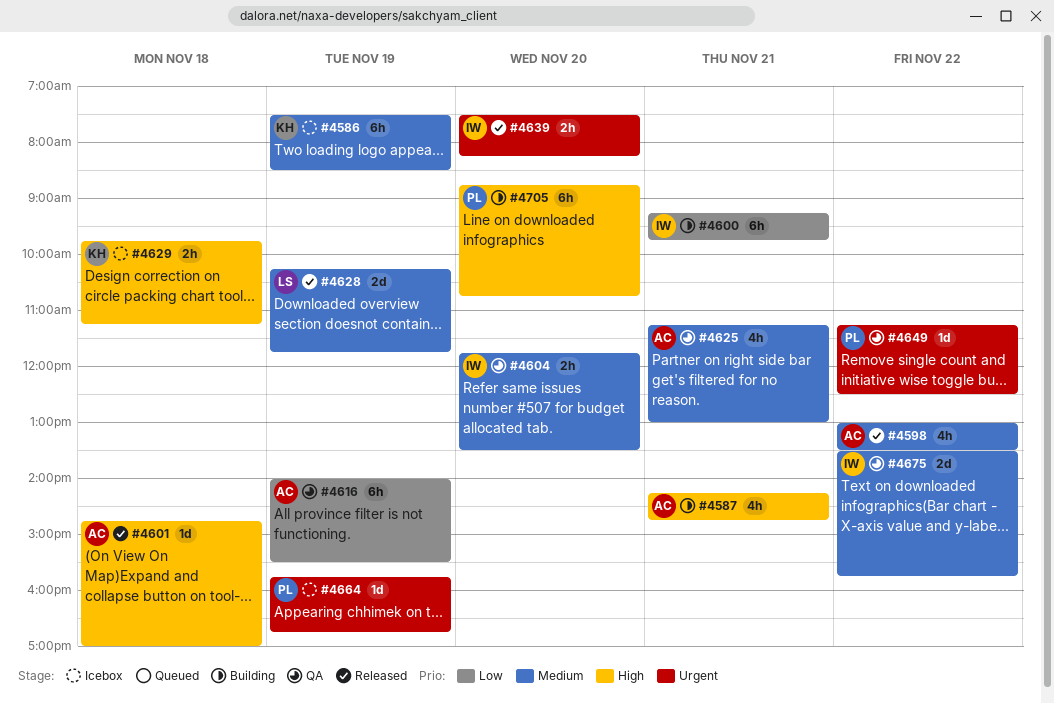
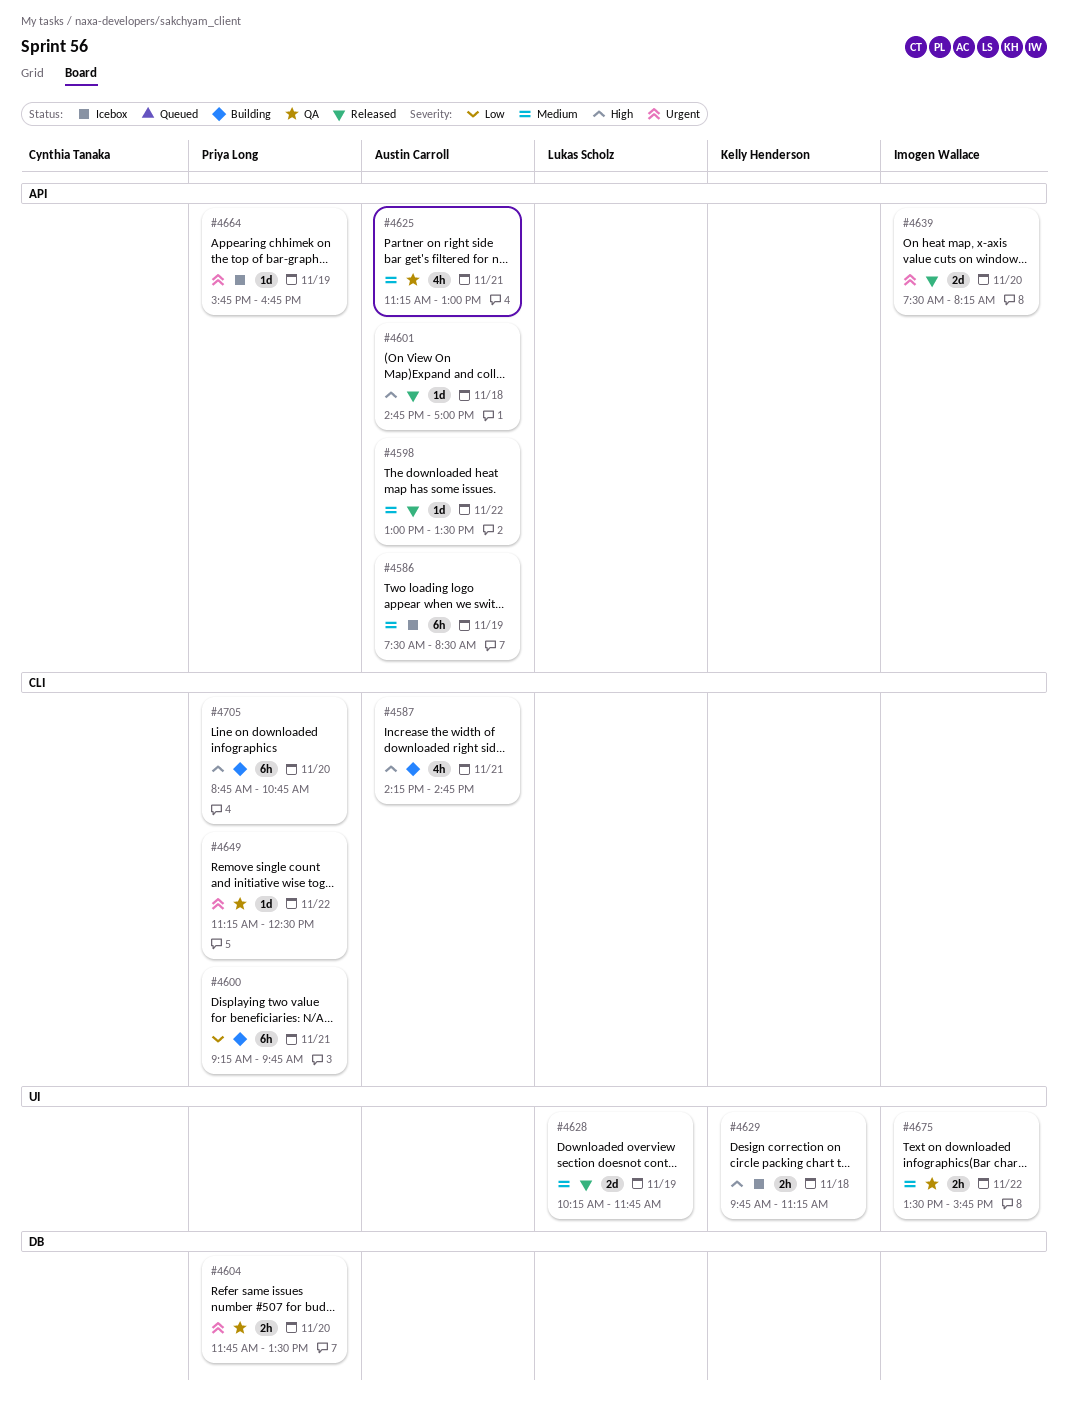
#4586, owner: Kelly Henderson -> Austin Carroll
#4598, estimate: 4h -> 1d
#4600, owner: Imogen Wallace -> Priya Long
#4604, owner: Imogen Wallace -> Priya Long
#4604, priority: Medium -> Urgent
#4616: present -> none
#4639, estimate: 2h -> 2d
#4675, estimate: 2d -> 2h

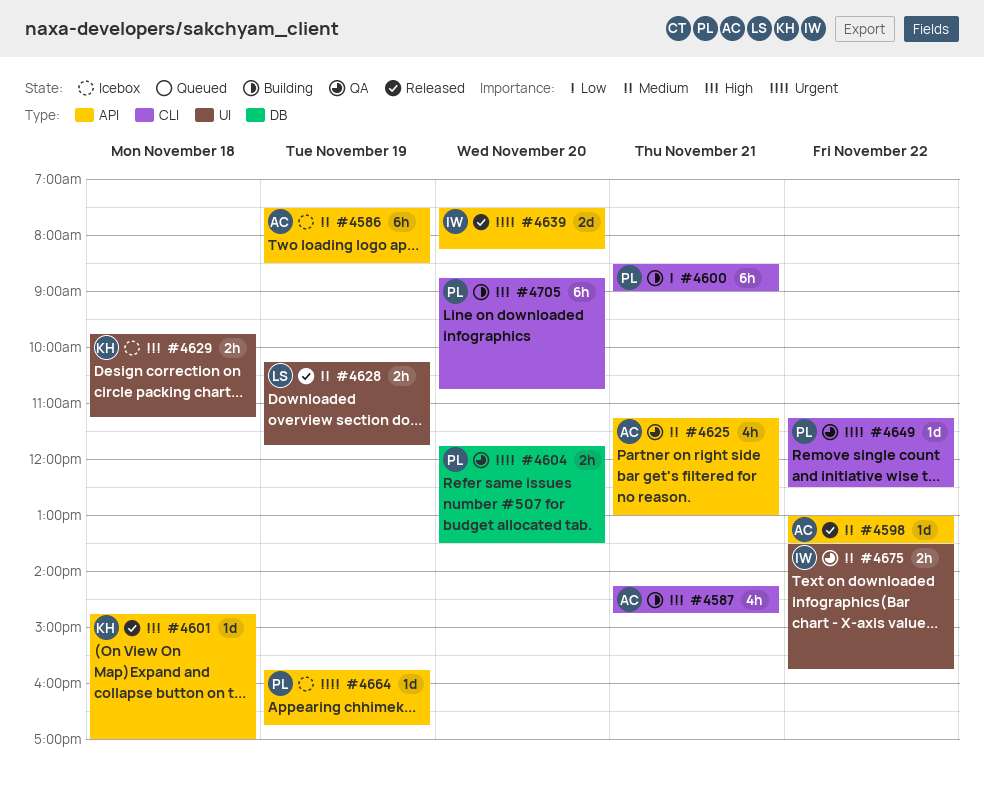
#4600, begins: 09:15 -> 08:30
#4600, ends: 09:45 -> 09:00
#4601, owner: Austin Carroll -> Kelly Henderson
#4628, estimate: 2d -> 2h

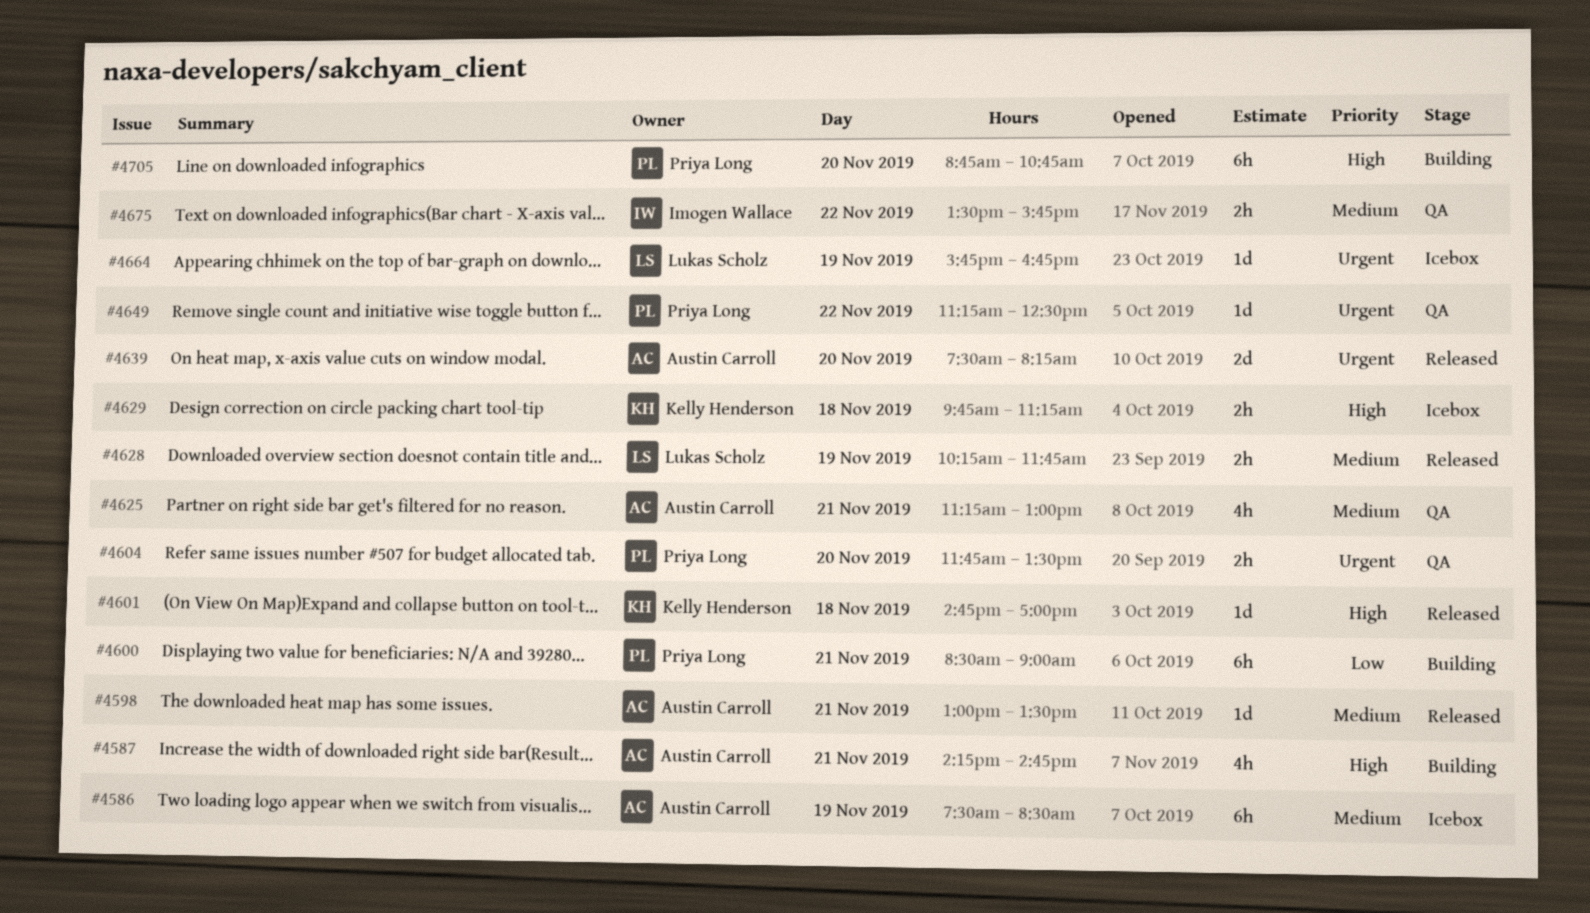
#4598, day: Nov 22 -> Nov 21
#4639, owner: Imogen Wallace -> Austin Carroll
#4664, owner: Priya Long -> Lukas Scholz

